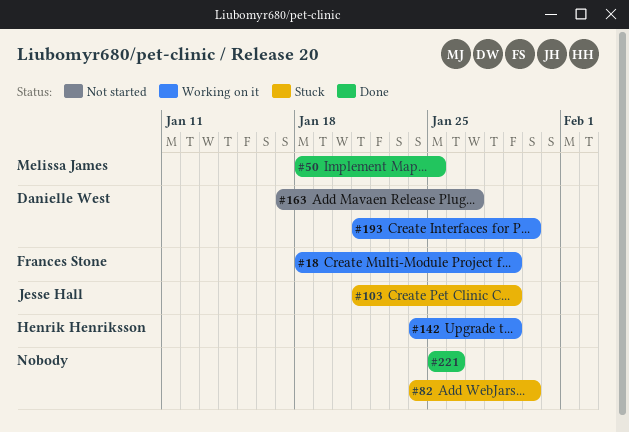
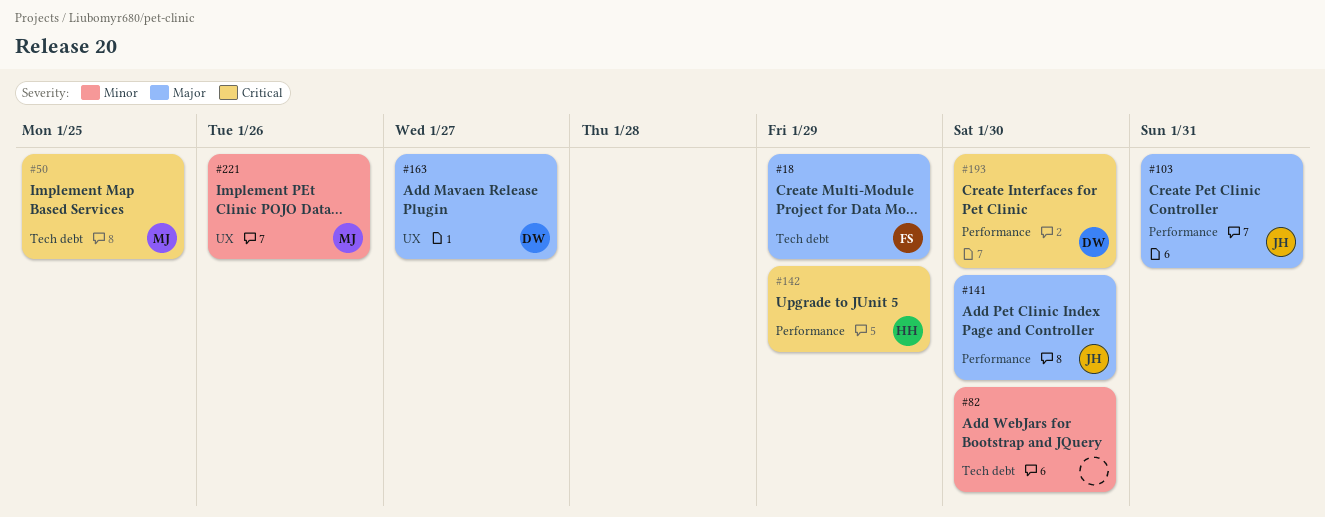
#103, due: Jan 29 -> Jan 31
#141: none -> present
#221, owner: none -> Melissa James

